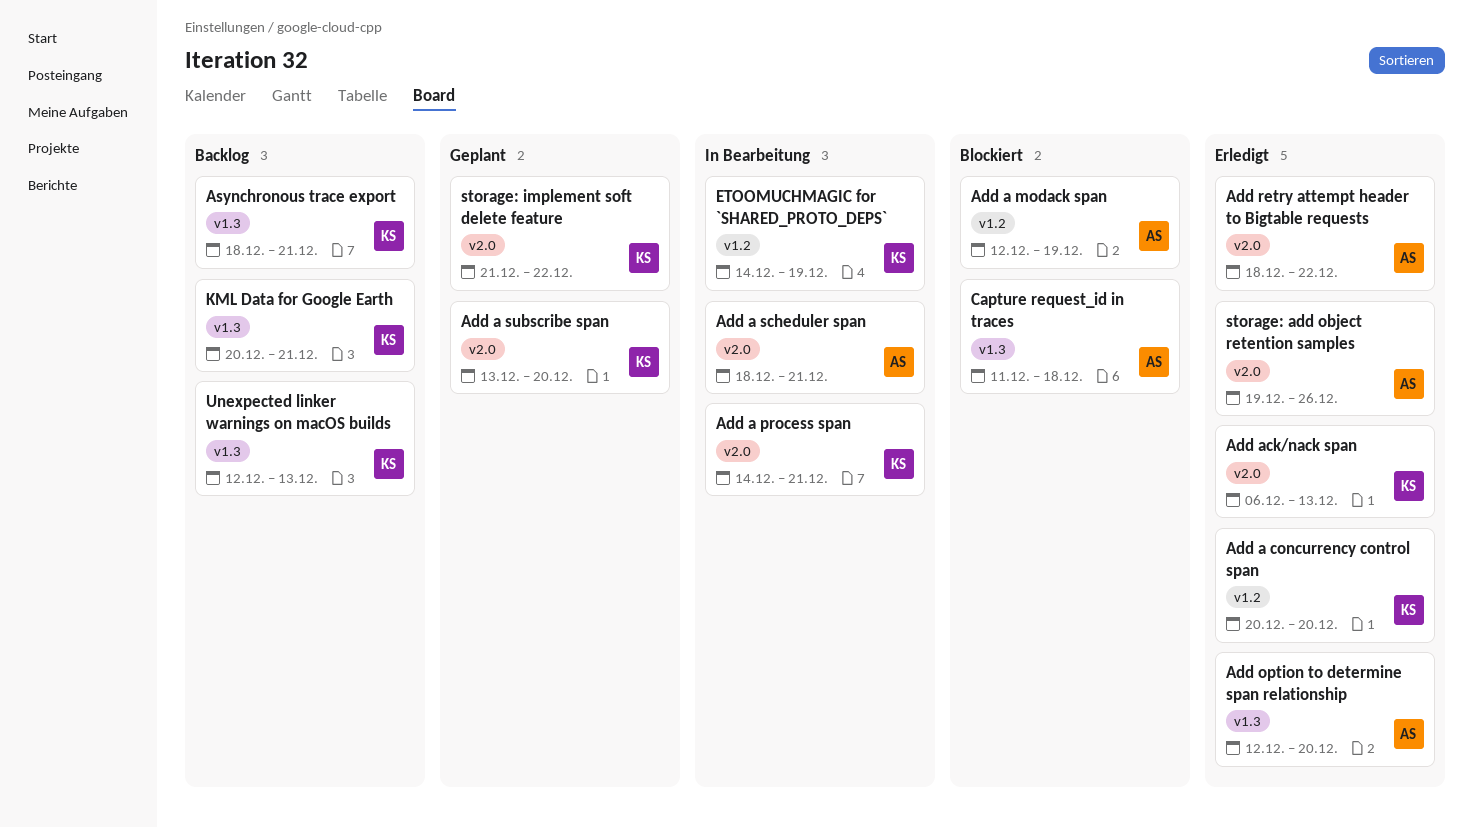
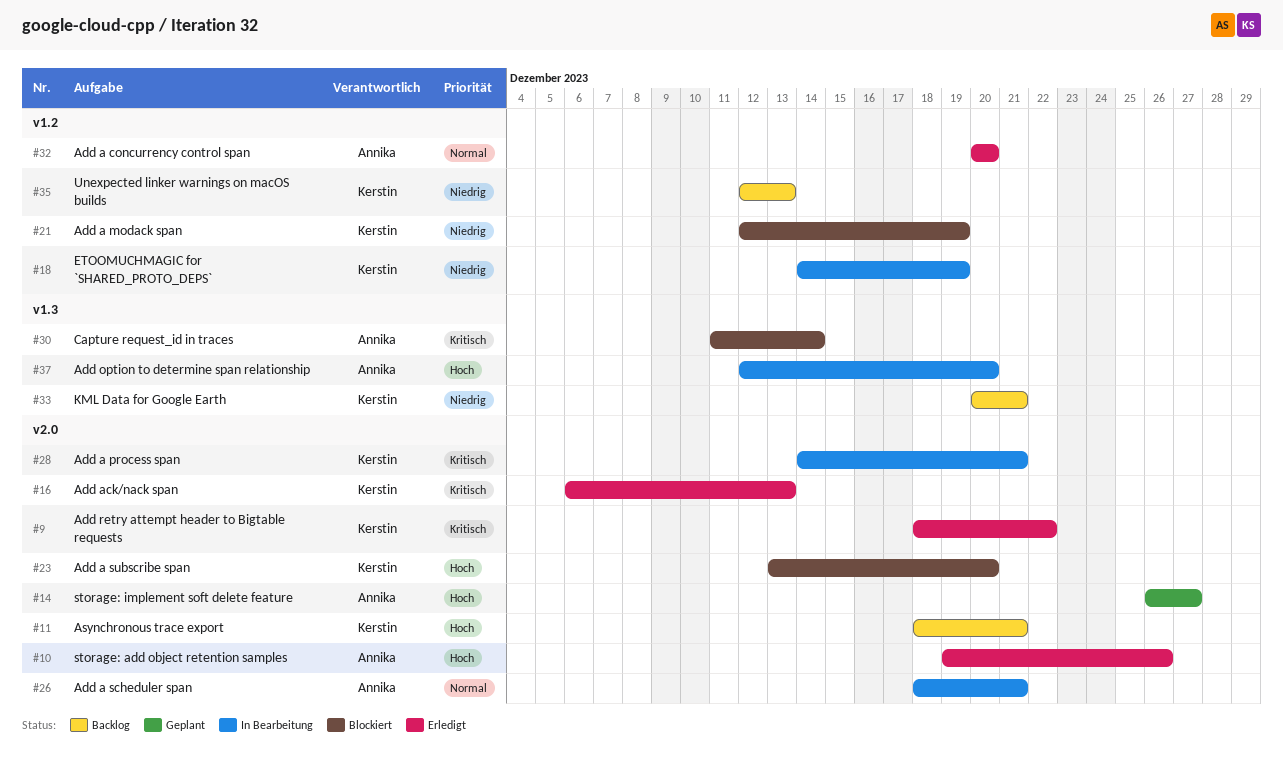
Add a concurrency control span, owner: Kerstin -> Annika
Add a modack span, owner: Annika -> Kerstin
Add a subscribe span, status: Geplant -> Blockiert
Add option to determine span relationship, status: Erledigt -> In Bearbeitung
Add retry attempt header to Bigtable requests, owner: Annika -> Kerstin
Asynchronous trace export, label: v1.3 -> v2.0
Capture request_id in traces, due: Dec 18 -> Dec 14
storage: implement soft delete feature, owner: Kerstin -> Annika
storage: implement soft delete feature, start: Dec 21 -> Dec 26
storage: implement soft delete feature, due: Dec 22 -> Dec 27
Unexpected linker warnings on macOS builds, label: v1.3 -> v1.2

